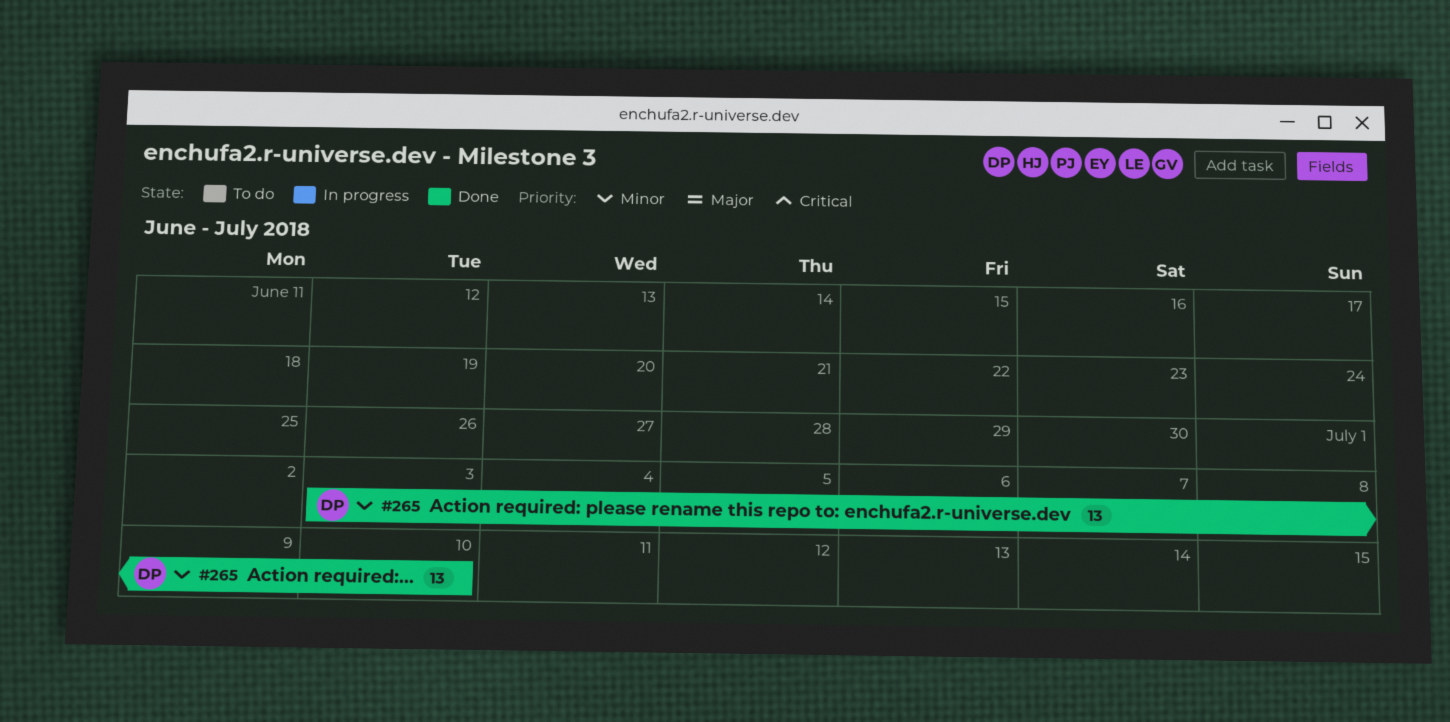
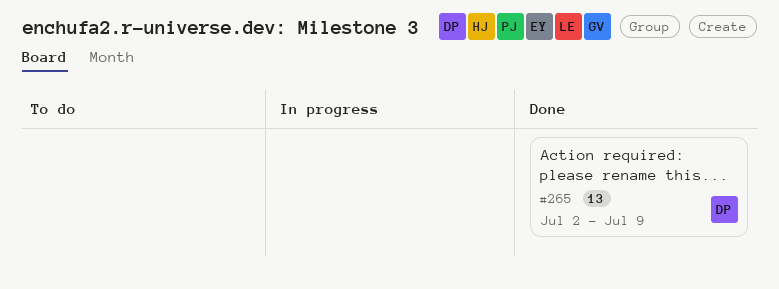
#265, start: Jul 3 -> Jul 2
#265, due: Jul 10 -> Jul 9

